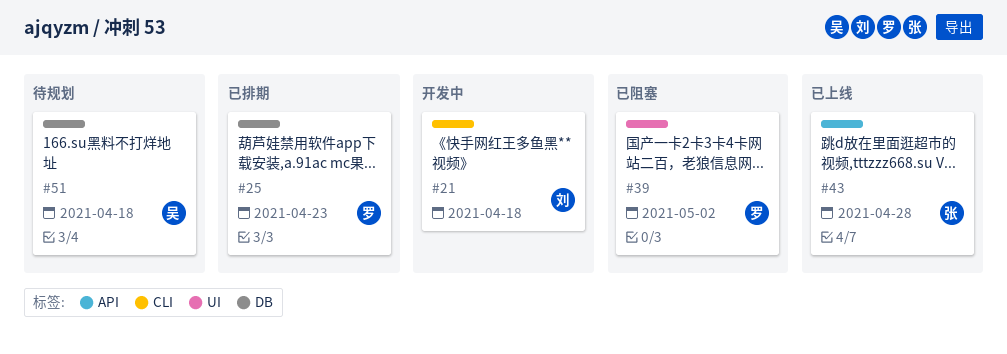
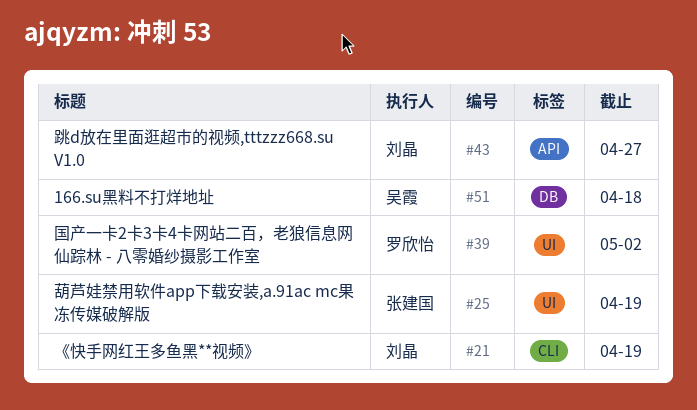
#21, due: Apr 18 -> Apr 19
#25, owner: 罗欣怡 -> 张建国
#25, label: DB -> UI
#25, due: Apr 23 -> Apr 19
#43, owner: 张建国 -> 刘晶
#43, due: Apr 28 -> Apr 27

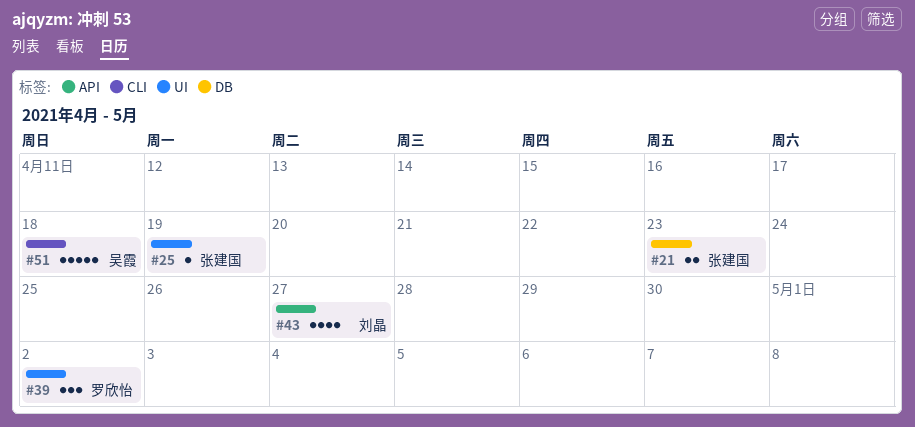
#21, owner: 刘晶 -> 张建国
#21, label: CLI -> DB
#21, due: Apr 19 -> Apr 23
#51, label: DB -> CLI

